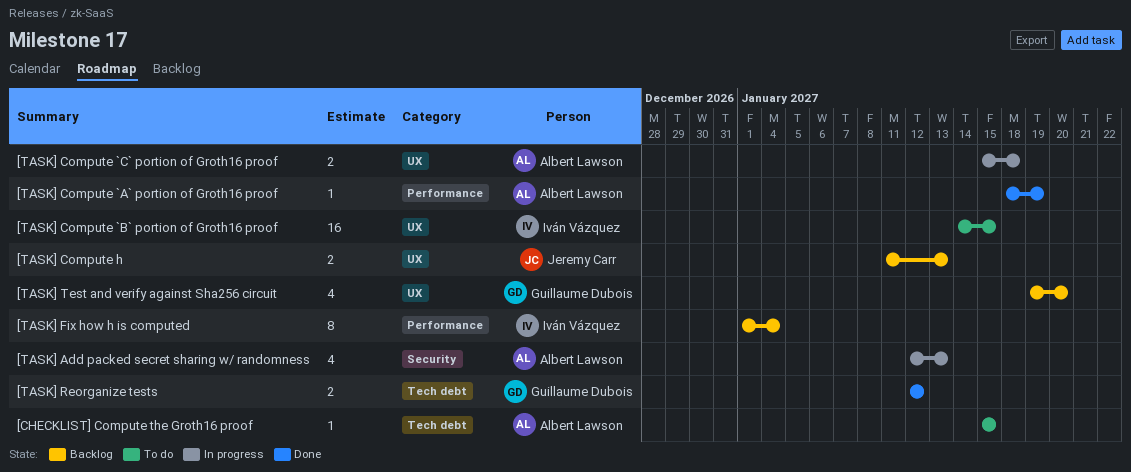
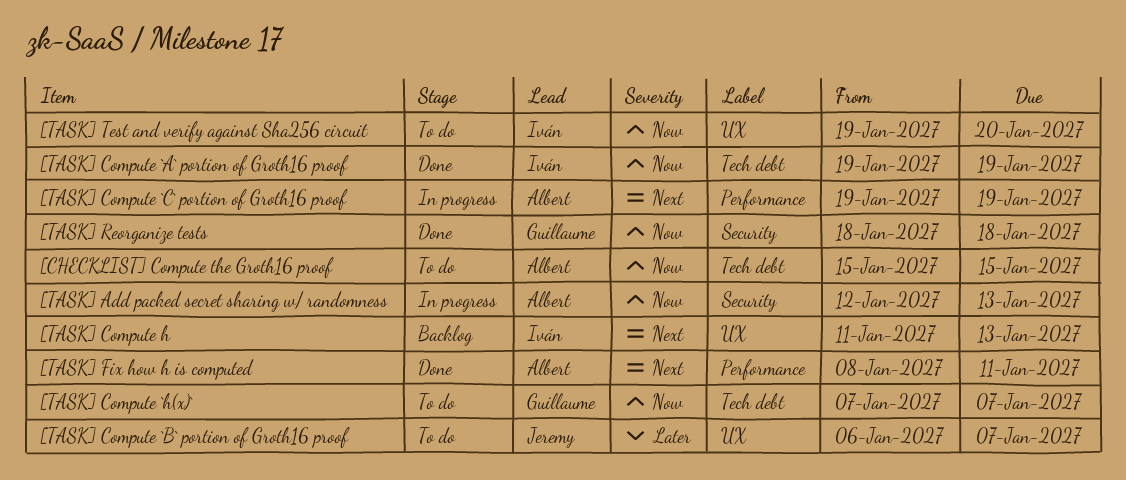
[TASK] Compute `A` portion of Groth16 proof, owner: Albert Lawson -> Iván Vázquez
[TASK] Compute `A` portion of Groth16 proof, label: Performance -> Tech debt
[TASK] Compute `A` portion of Groth16 proof, start: Jan 18 -> Jan 19
[TASK] Compute `B` portion of Groth16 proof, owner: Iván Vázquez -> Jeremy Carr
[TASK] Compute `B` portion of Groth16 proof, start: Jan 14 -> Jan 6
[TASK] Compute `B` portion of Groth16 proof, due: Jan 15 -> Jan 7
[TASK] Compute `C` portion of Groth16 proof, label: UX -> Performance
[TASK] Compute `C` portion of Groth16 proof, start: Jan 15 -> Jan 19
[TASK] Compute `C` portion of Groth16 proof, due: Jan 18 -> Jan 19
[TASK] Compute `h(x)`: none -> present
[TASK] Compute h, owner: Jeremy Carr -> Iván Vázquez
[TASK] Fix how h is computed, status: Backlog -> Done
[TASK] Fix how h is computed, owner: Iván Vázquez -> Albert Lawson
[TASK] Fix how h is computed, start: Jan 1 -> Jan 8
[TASK] Fix how h is computed, due: Jan 4 -> Jan 11
[TASK] Reorganize tests, label: Tech debt -> Security
[TASK] Reorganize tests, start: Jan 12 -> Jan 18
[TASK] Reorganize tests, due: Jan 12 -> Jan 18
[TASK] Test and verify against Sha256 circuit, status: Backlog -> To do
[TASK] Test and verify against Sha256 circuit, owner: Guillaume Dubois -> Iván Vázquez

